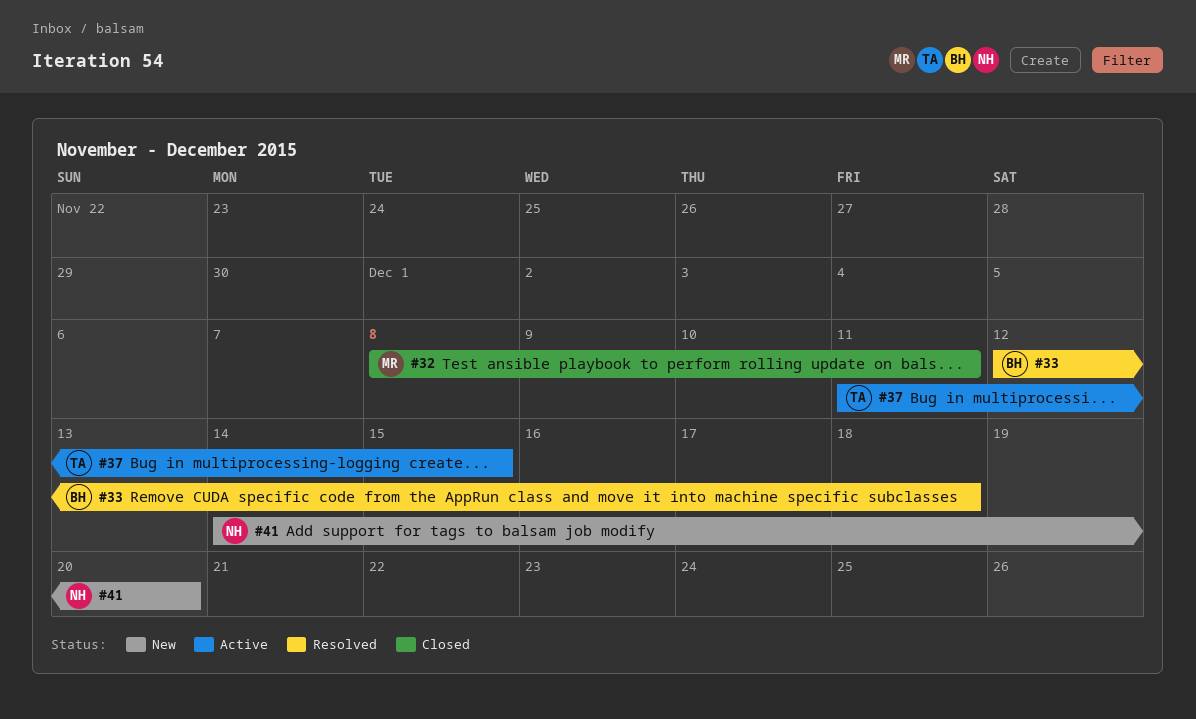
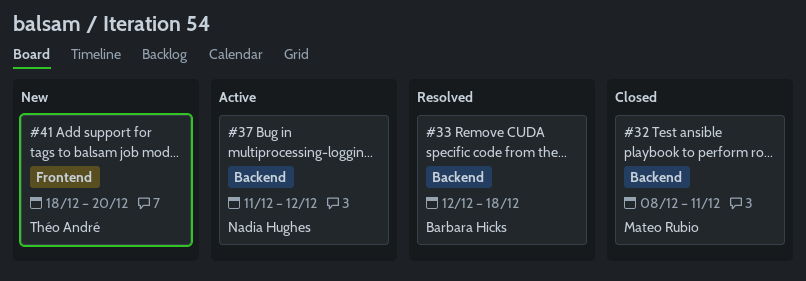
#37, owner: Théo André -> Nadia Hughes
#37, due: Dec 15 -> Dec 12
#41, owner: Nadia Hughes -> Théo André
#41, start: Dec 14 -> Dec 18

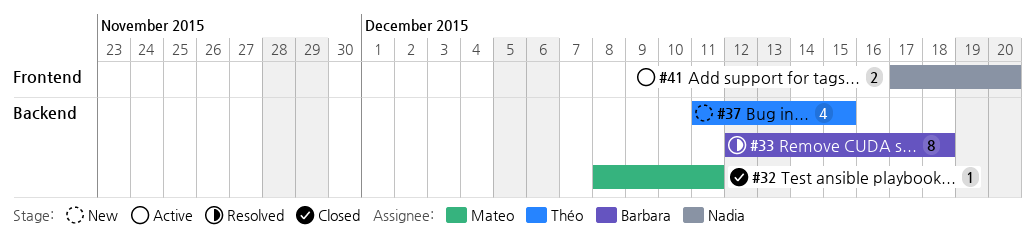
#37, status: Active -> New
#37, owner: Nadia Hughes -> Théo André
#37, due: Dec 12 -> Dec 15
#41, status: New -> Active
#41, owner: Théo André -> Nadia Hughes
#41, start: Dec 18 -> Dec 17

